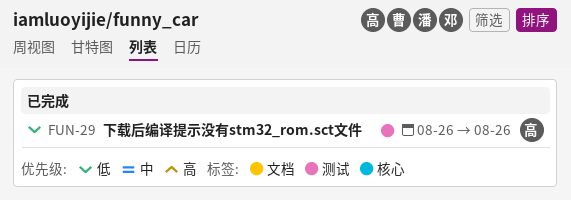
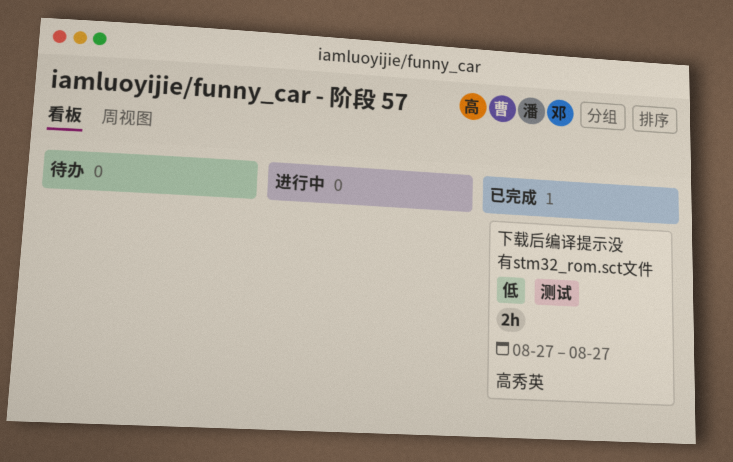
下载后编译提示没有stm32_rom.sct文件, start: Aug 26 -> Aug 27
下载后编译提示没有stm32_rom.sct文件, due: Aug 26 -> Aug 27

